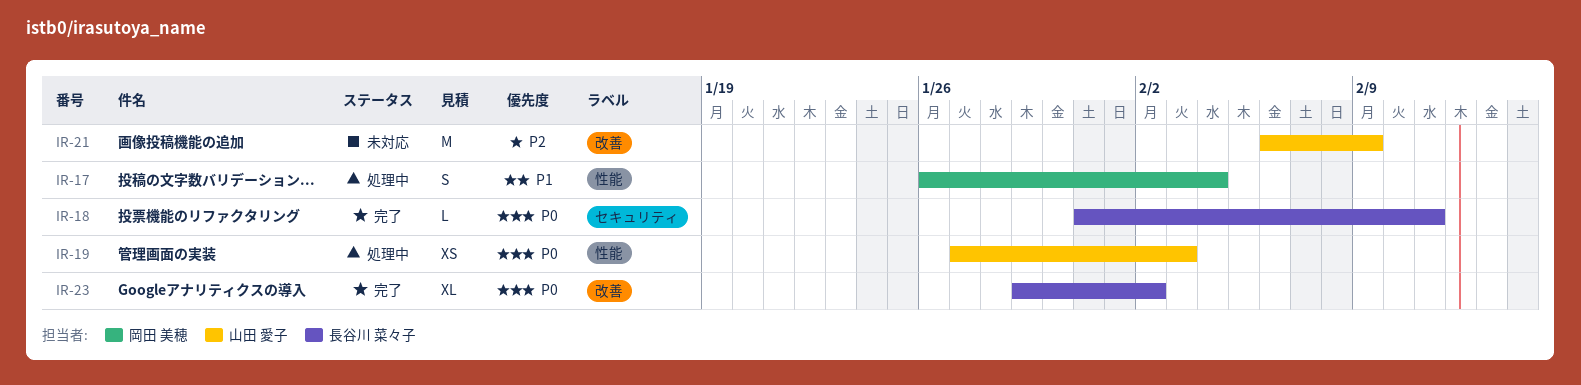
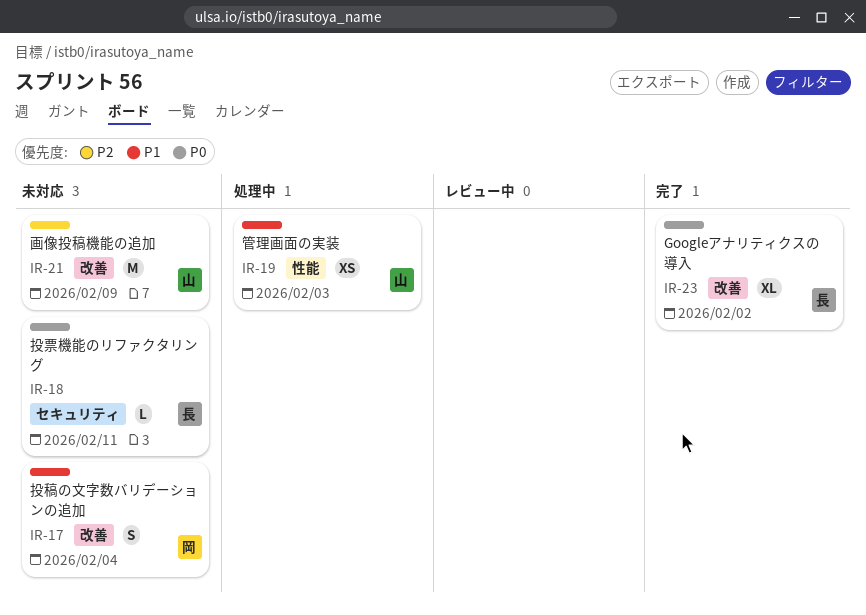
IR-17, status: 処理中 -> 未対応
IR-17, label: 性能 -> 改善
IR-18, status: 完了 -> 未対応
IR-19, priority: P0 -> P1

